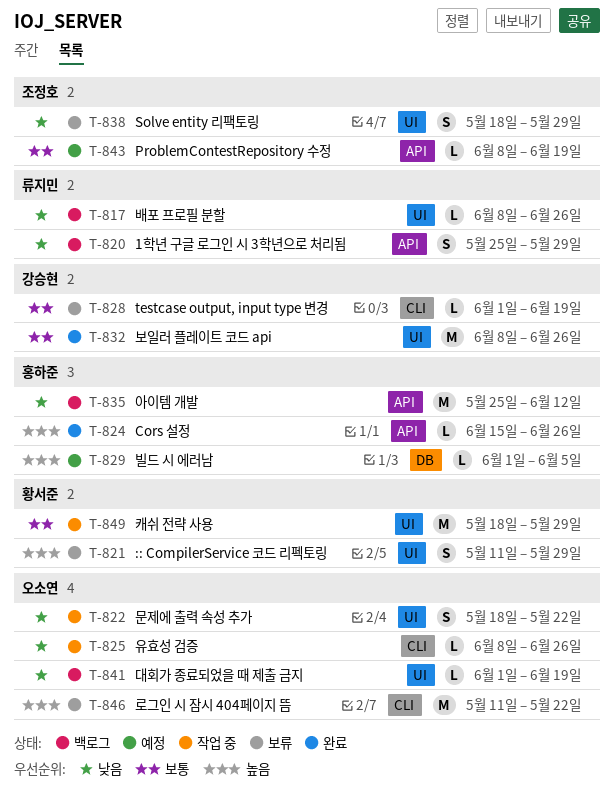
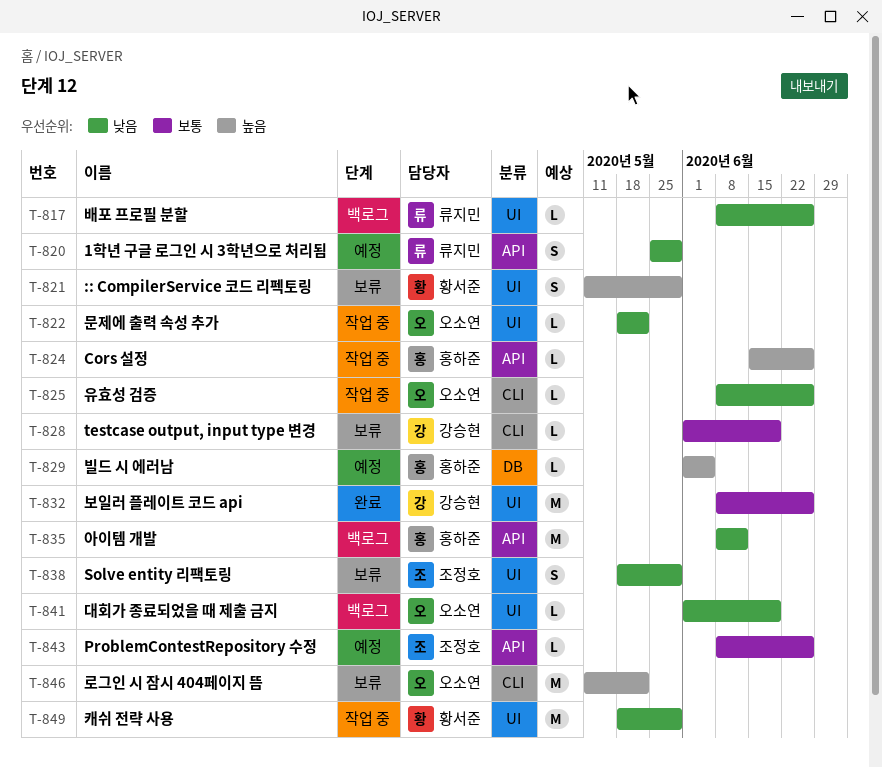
T-820, status: 백로그 -> 예정
T-822, estimate: S -> L
T-824, status: 완료 -> 작업 중
T-835, start: May 25 -> Jun 8
T-843, due: Jun 19 -> Jun 26
T-849, priority: 보통 -> 낮음

